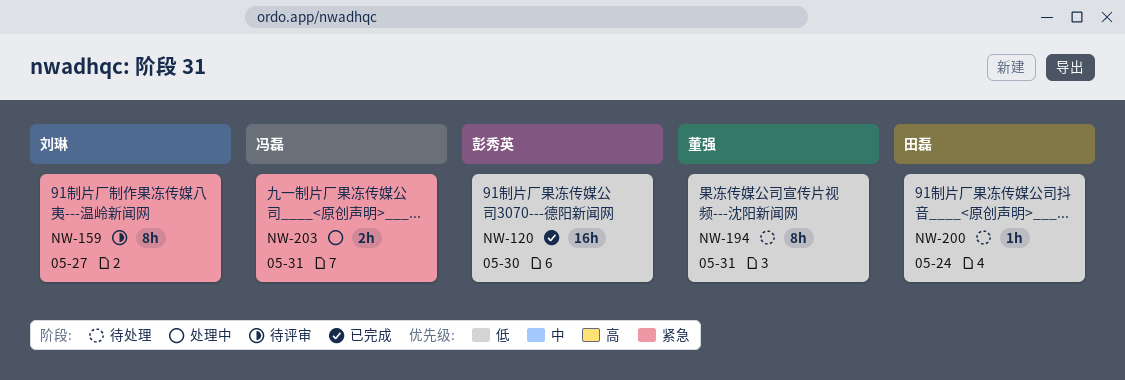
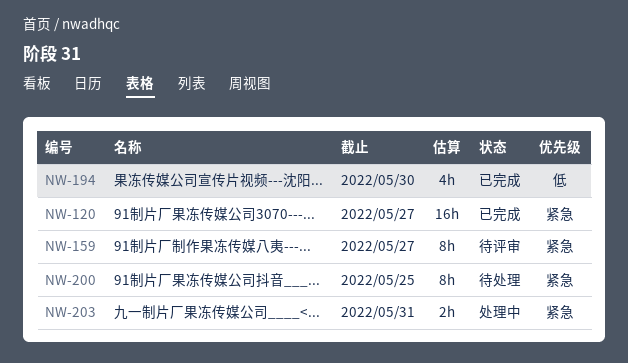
NW-120, priority: 低 -> 紧急
NW-120, due: May 30 -> May 27
NW-194, status: 待处理 -> 已完成
NW-194, estimate: 8h -> 4h
NW-194, due: May 31 -> May 30
NW-200, priority: 低 -> 紧急
NW-200, estimate: 1h -> 8h
NW-200, due: May 24 -> May 25

